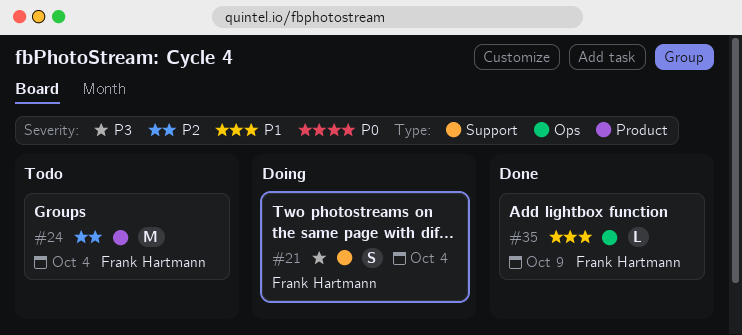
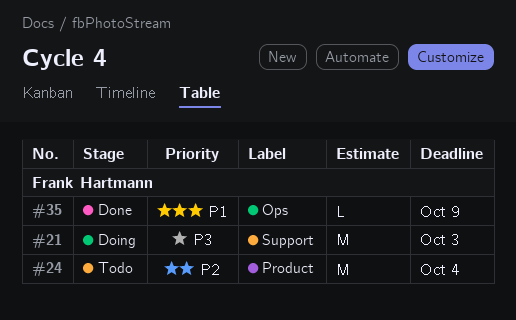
#21, estimate: S -> M
#21, due: Oct 4 -> Oct 3

